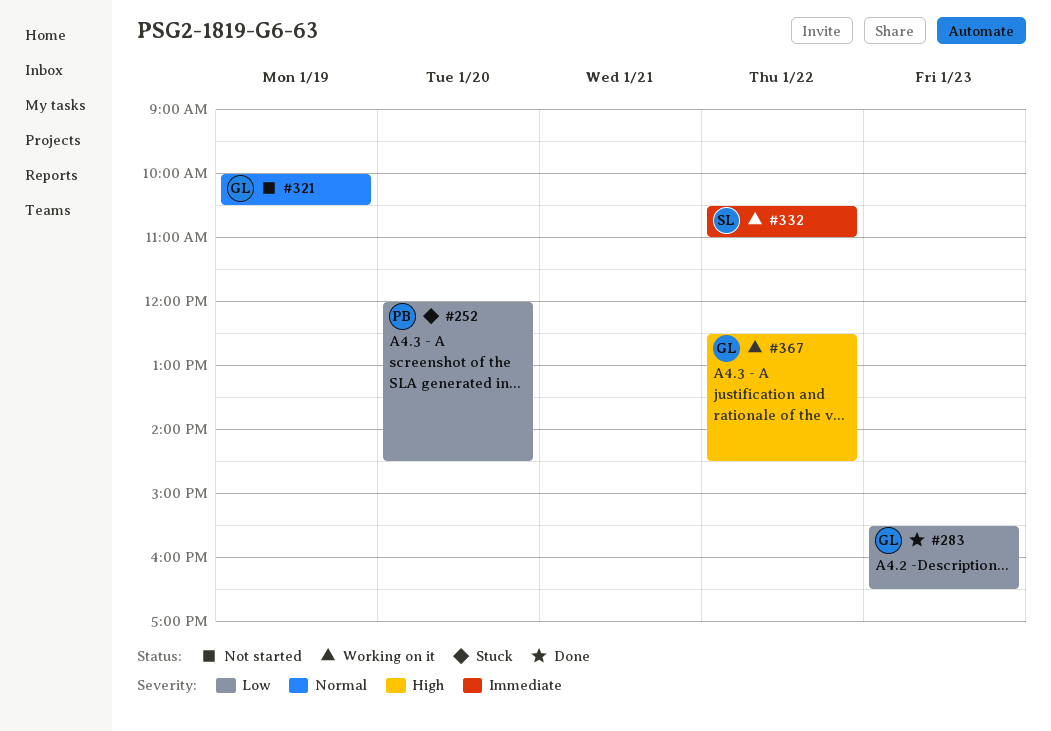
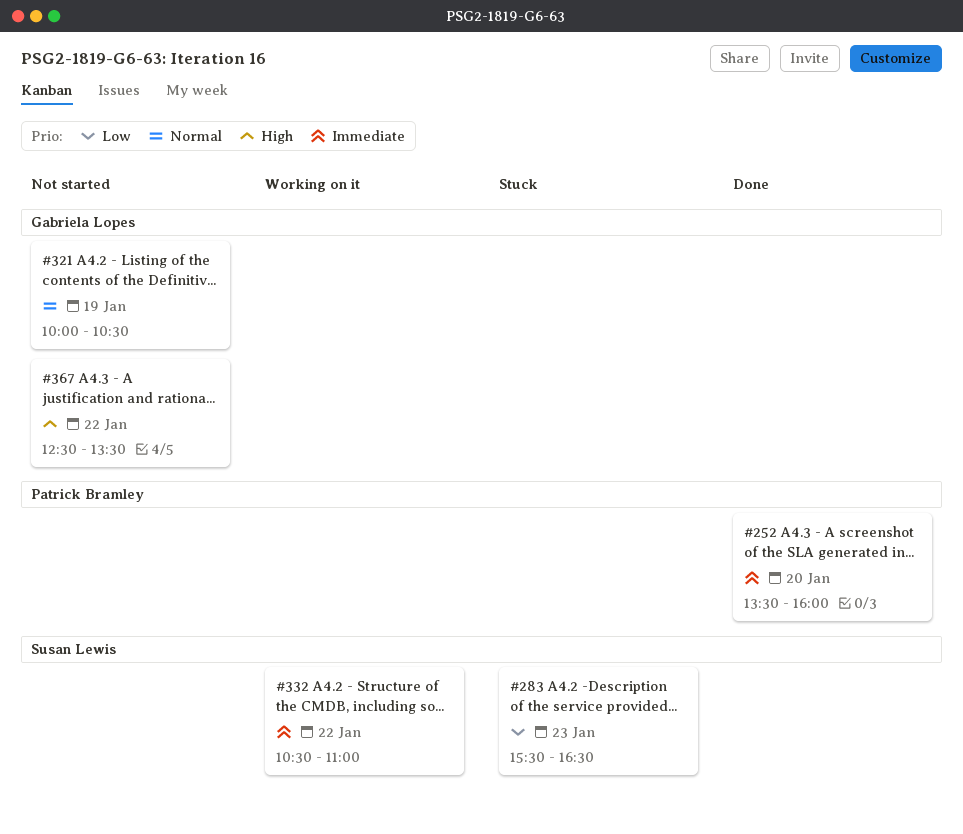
#252, status: Stuck -> Done
#252, priority: Low -> Immediate
#252, begins: 12:00 -> 13:30
#252, ends: 14:30 -> 16:00
#283, status: Done -> Stuck
#283, owner: Gabriela Lopes -> Susan Lewis
#367, status: Working on it -> Not started
#367, ends: 14:30 -> 13:30

